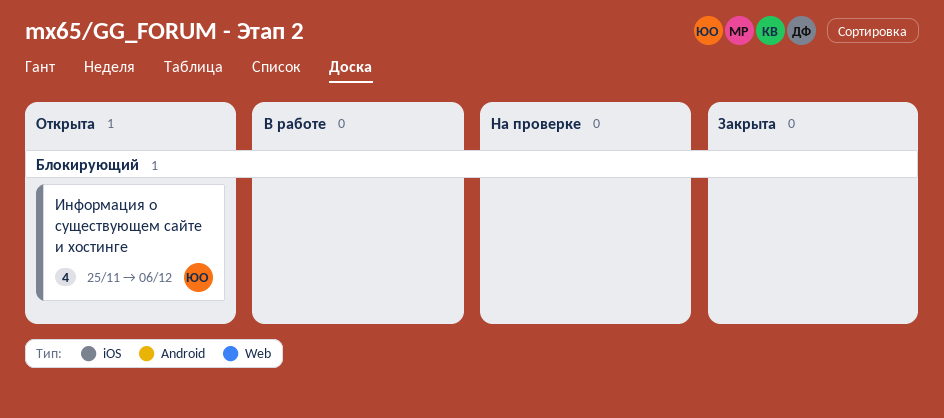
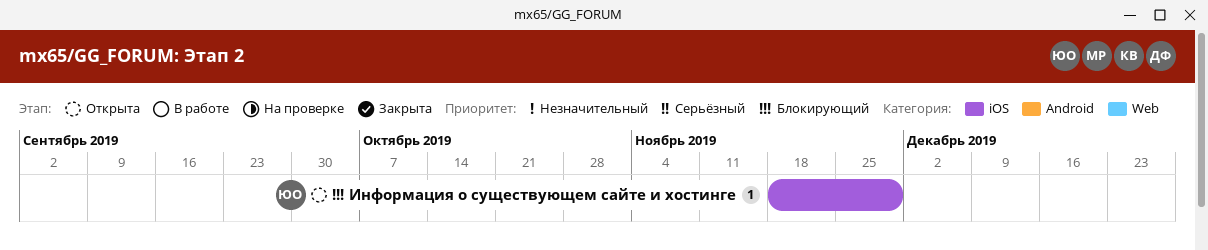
Информация о существующем сайте и хостинге, estimate: 4 -> 1
Информация о существующем сайте и хостинге, start: Nov 25 -> Nov 18
Информация о существующем сайте и хостинге, due: Dec 6 -> Nov 29

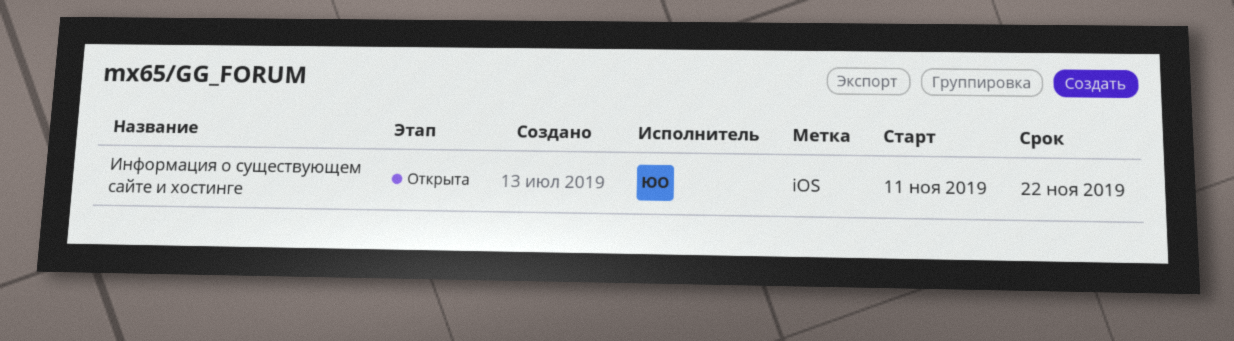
Информация о существующем сайте и хостинге, start: Nov 18 -> Nov 11
Информация о существующем сайте и хостинге, due: Nov 29 -> Nov 22

